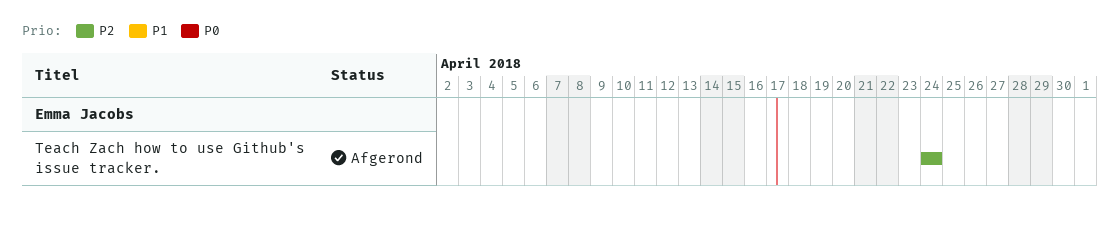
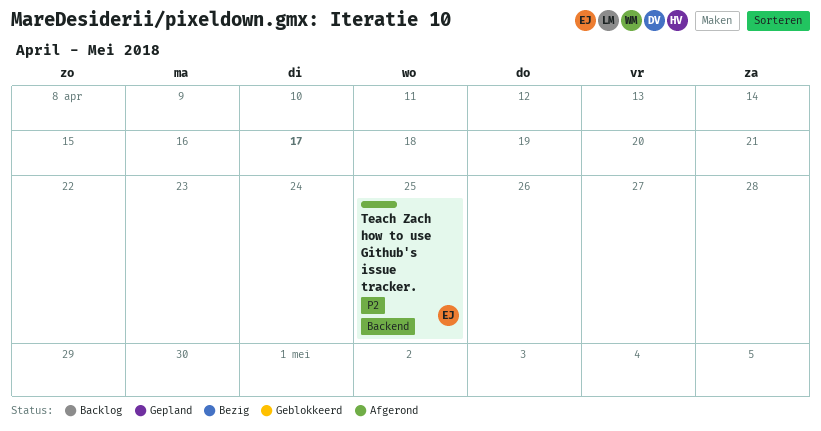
Teach Zach how to use Github's issue tracker., due: Apr 24 -> Apr 25

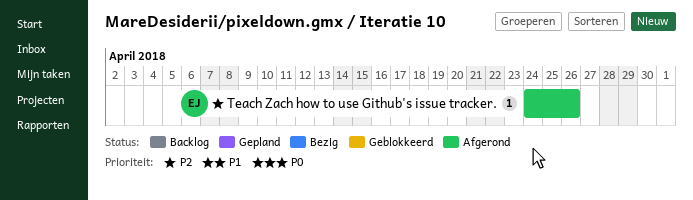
Teach Zach how to use Github's issue tracker., due: Apr 25 -> Apr 26

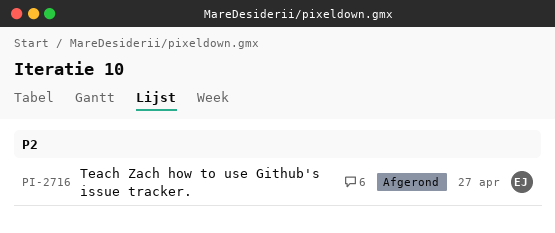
Teach Zach how to use Github's issue tracker., due: Apr 26 -> Apr 27

